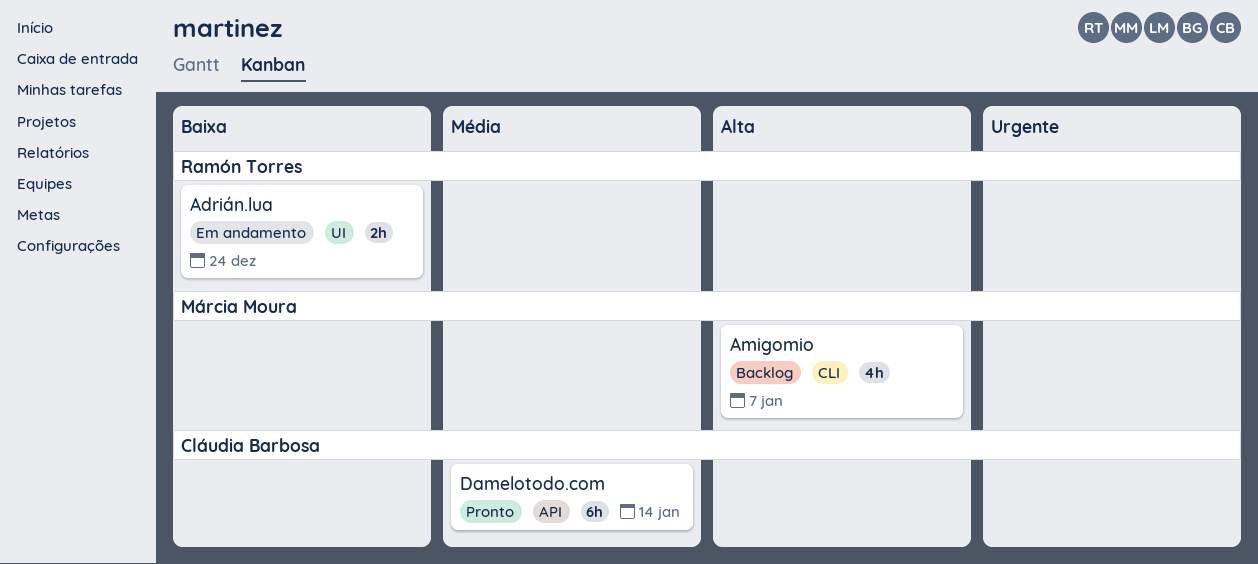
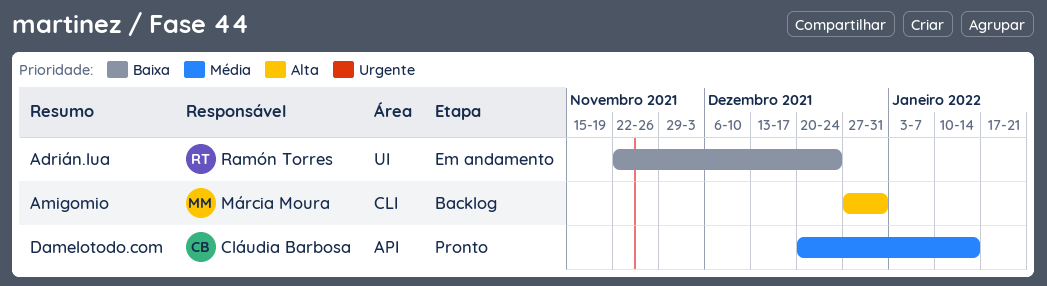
Amigomio, due: Jan 7 -> Dec 31

